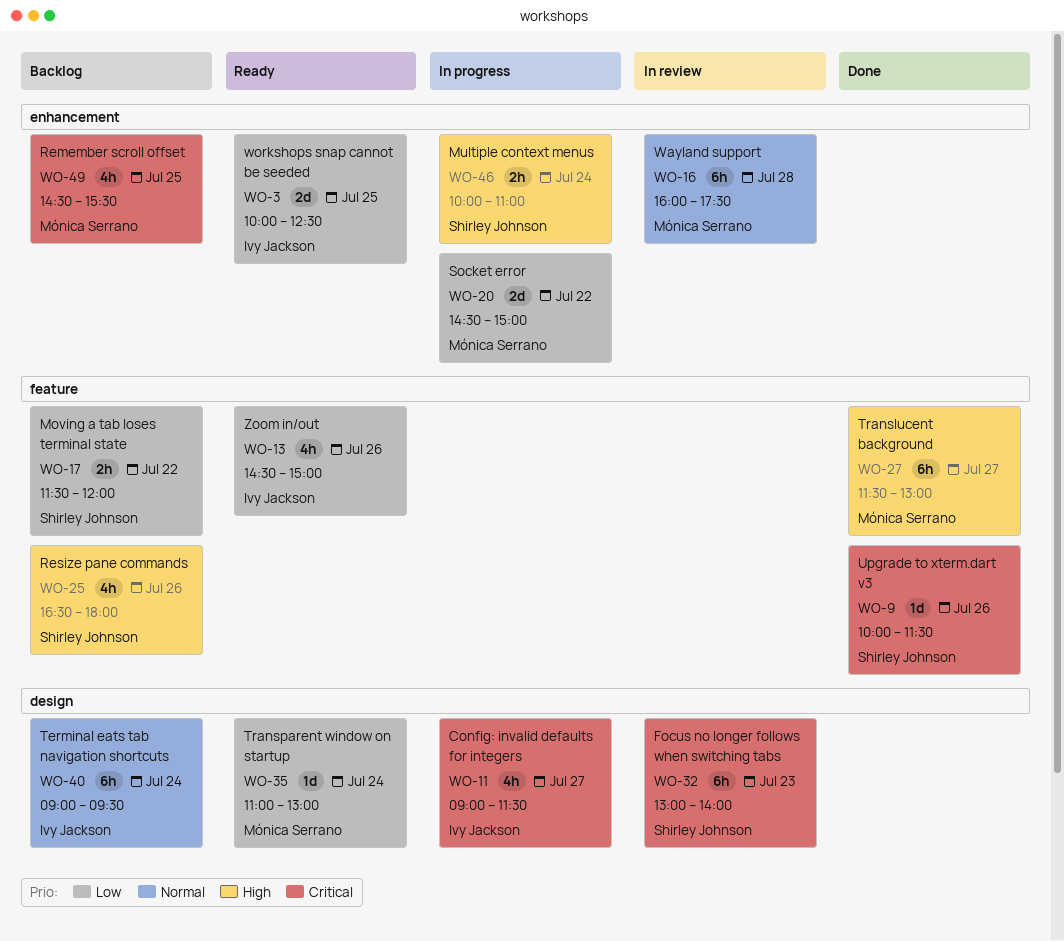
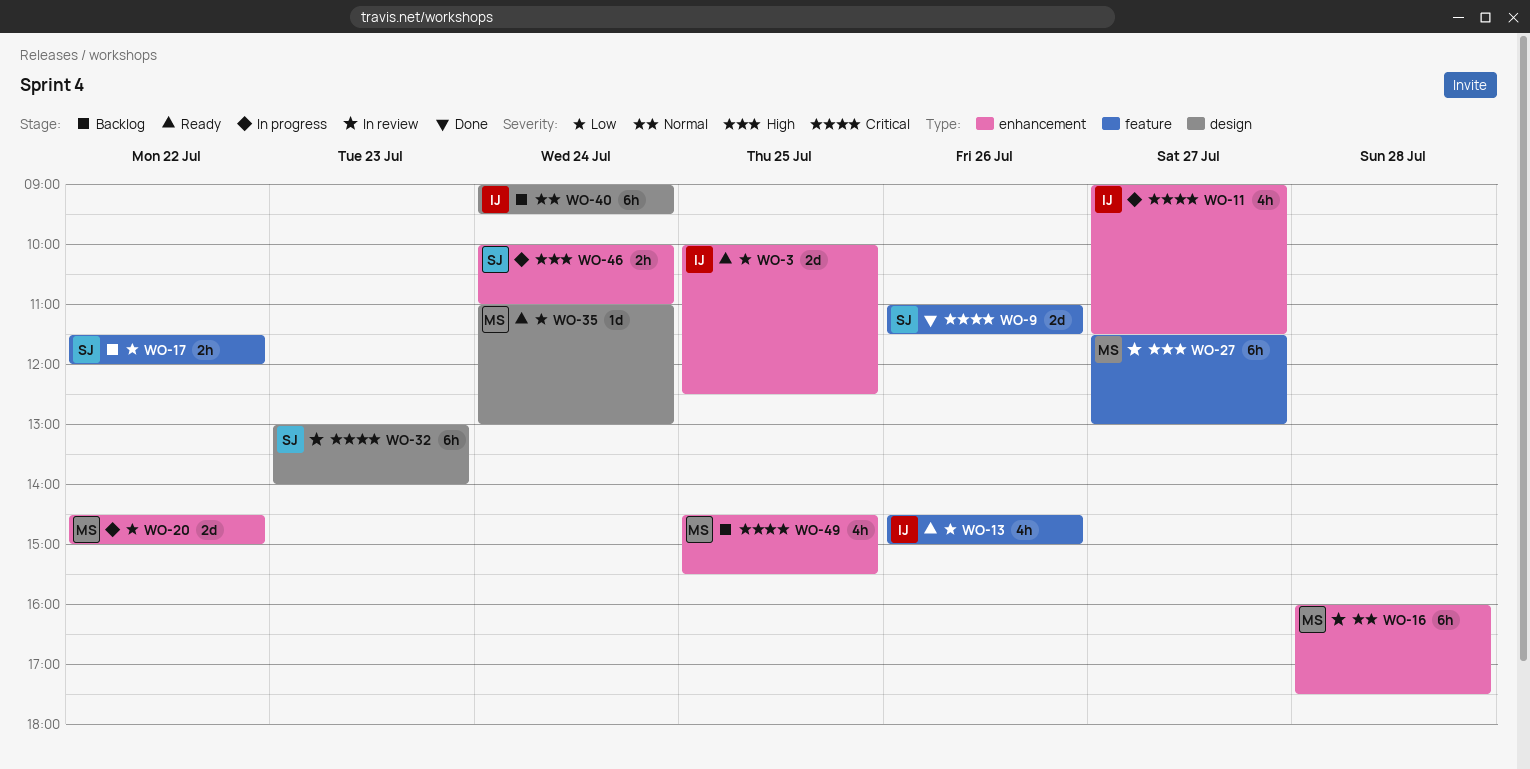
WO-9, estimate: 1d -> 2d
WO-9, begins: 10:00 -> 11:00
WO-11, label: design -> enhancement
WO-25: present -> none
WO-27, status: Done -> In review

